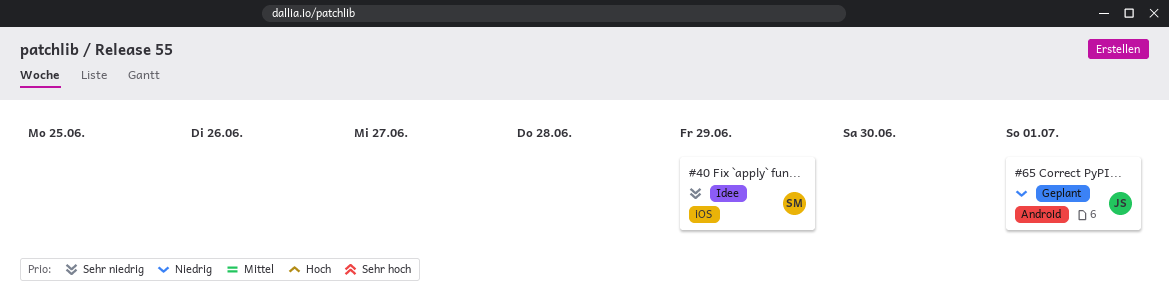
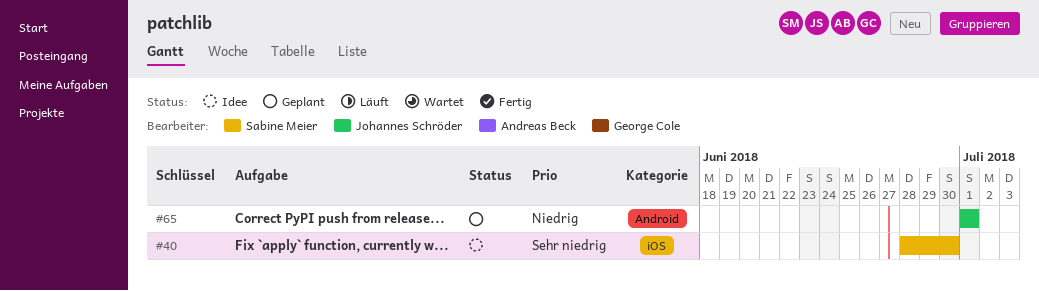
#40, due: Jun 29 -> Jun 30

